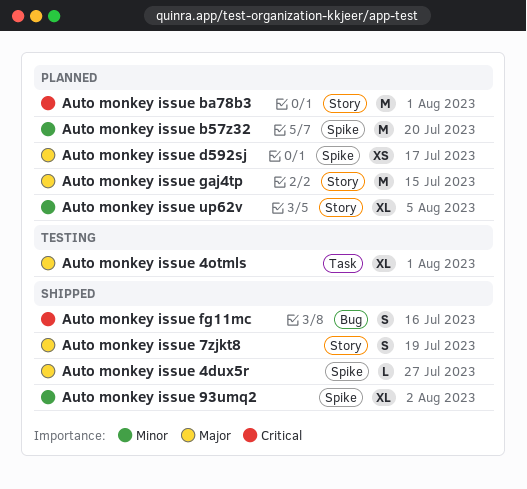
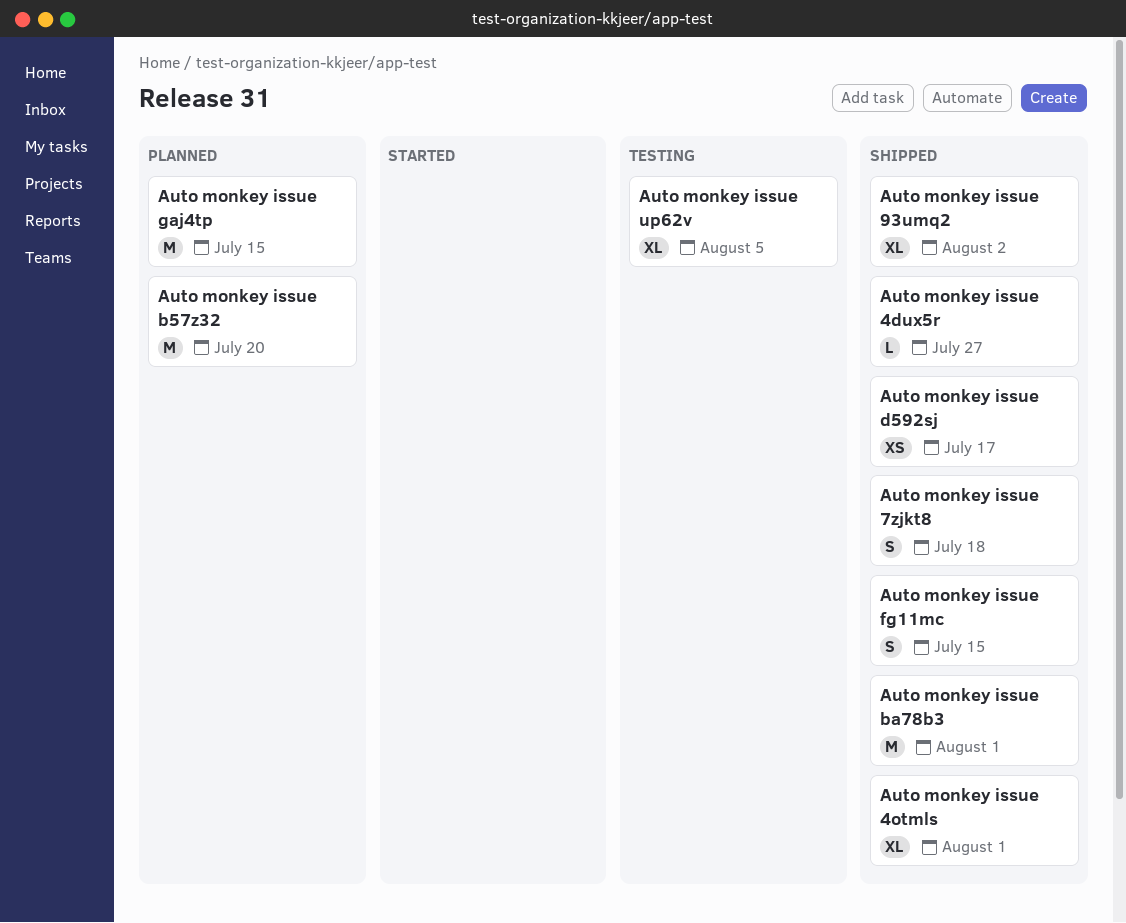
Auto monkey issue 4otmls, status: Testing -> Shipped
Auto monkey issue 7zjkt8, due: Jul 19 -> Jul 18
Auto monkey issue ba78b3, status: Planned -> Shipped
Auto monkey issue d592sj, status: Planned -> Shipped
Auto monkey issue fg11mc, due: Jul 16 -> Jul 15
Auto monkey issue up62v, status: Planned -> Testing

